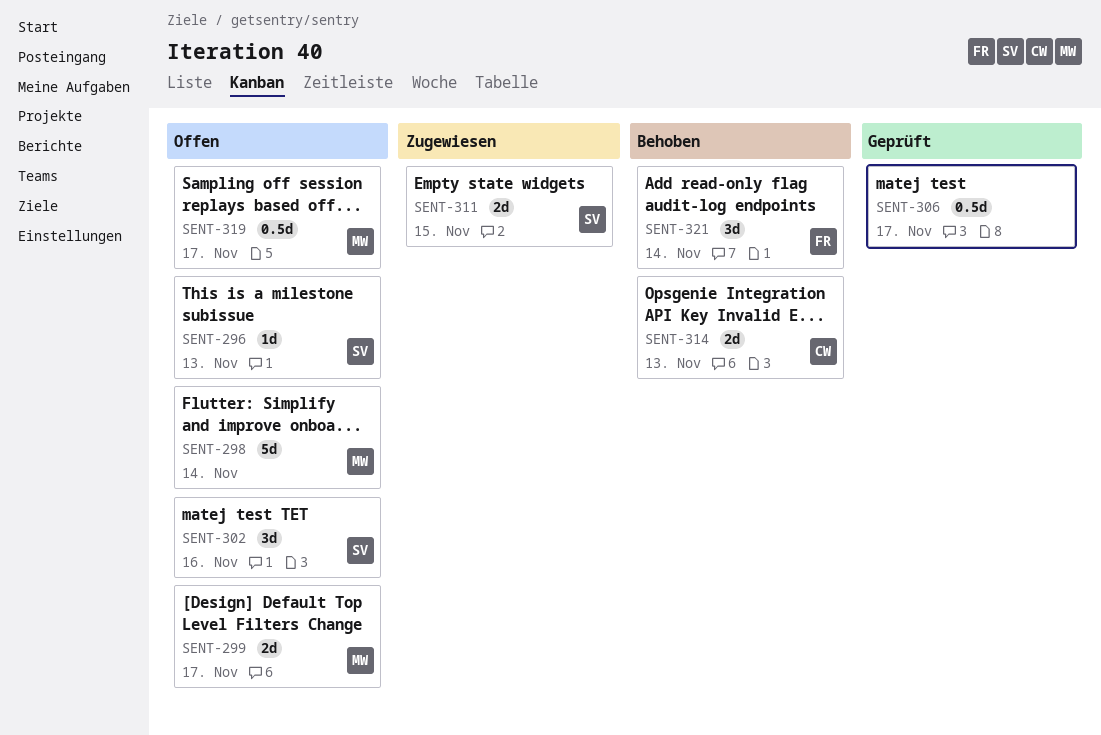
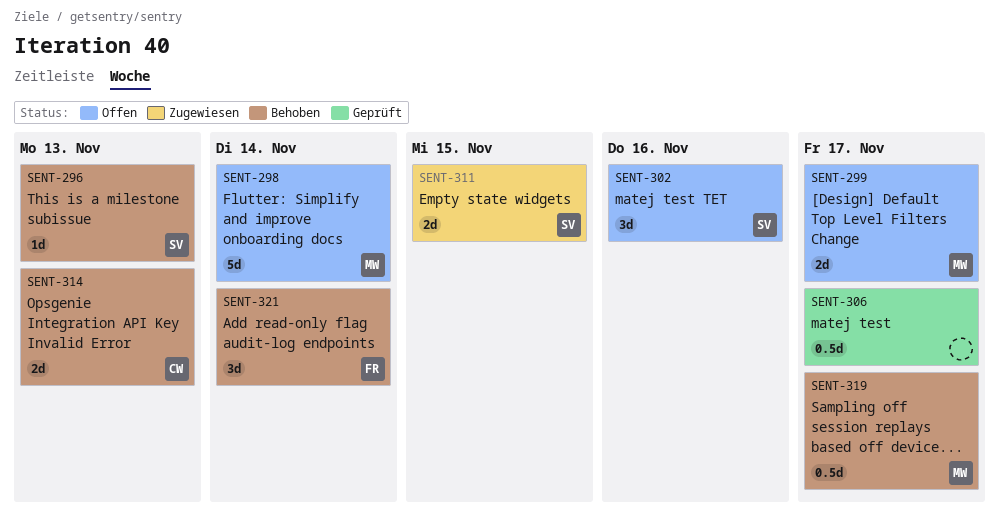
SENT-296, status: Offen -> Behoben
SENT-319, status: Offen -> Behoben

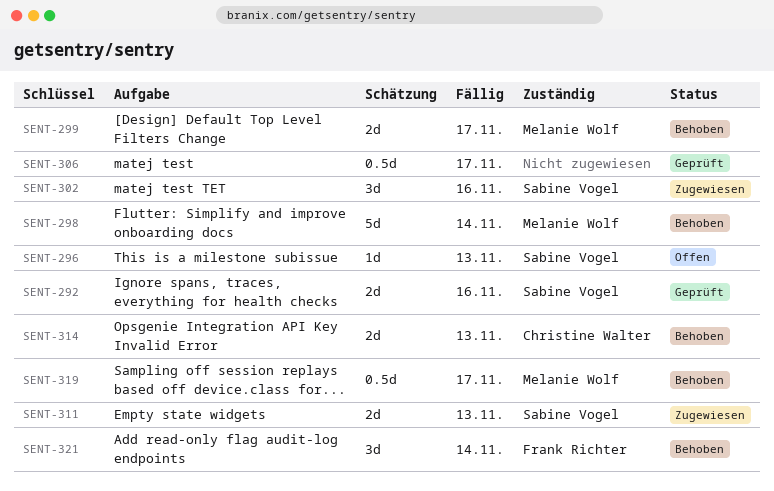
SENT-292: none -> present
SENT-296, status: Behoben -> Offen
SENT-298, status: Offen -> Behoben
SENT-299, status: Offen -> Behoben
SENT-302, status: Offen -> Zugewiesen
SENT-311, due: Nov 15 -> Nov 13

